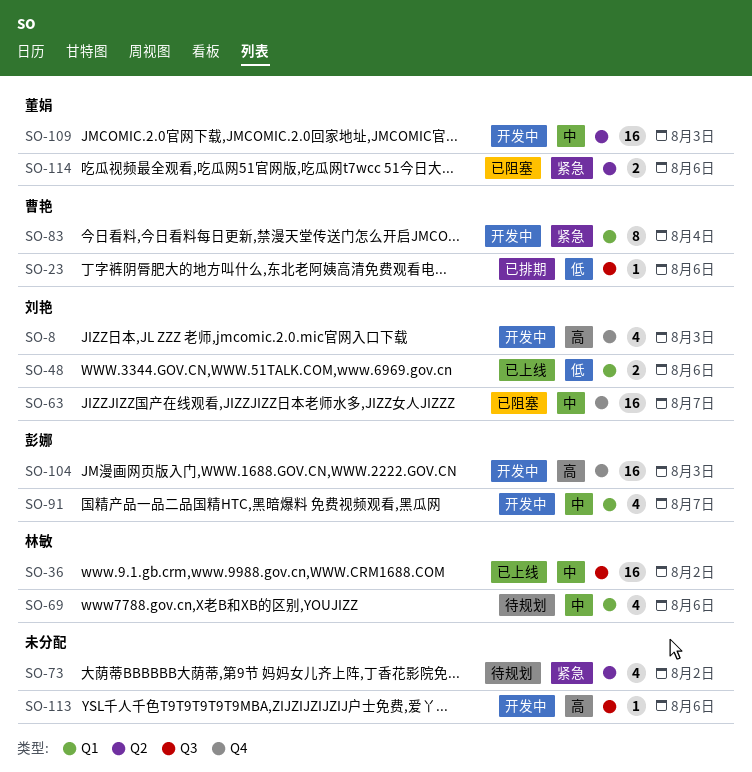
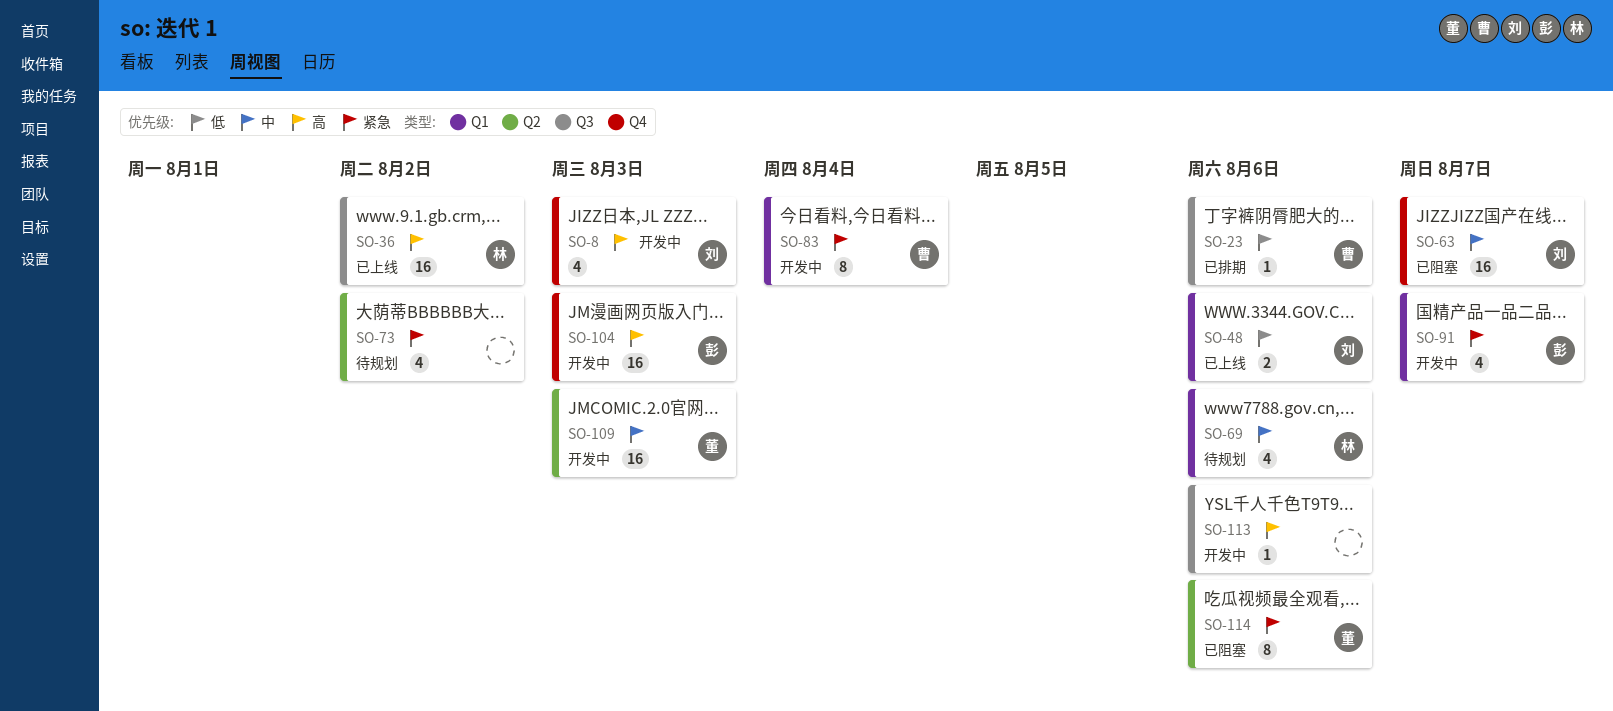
SO-36, priority: 中 -> 高
SO-91, priority: 中 -> 紧急
SO-114, estimate: 2 -> 8

